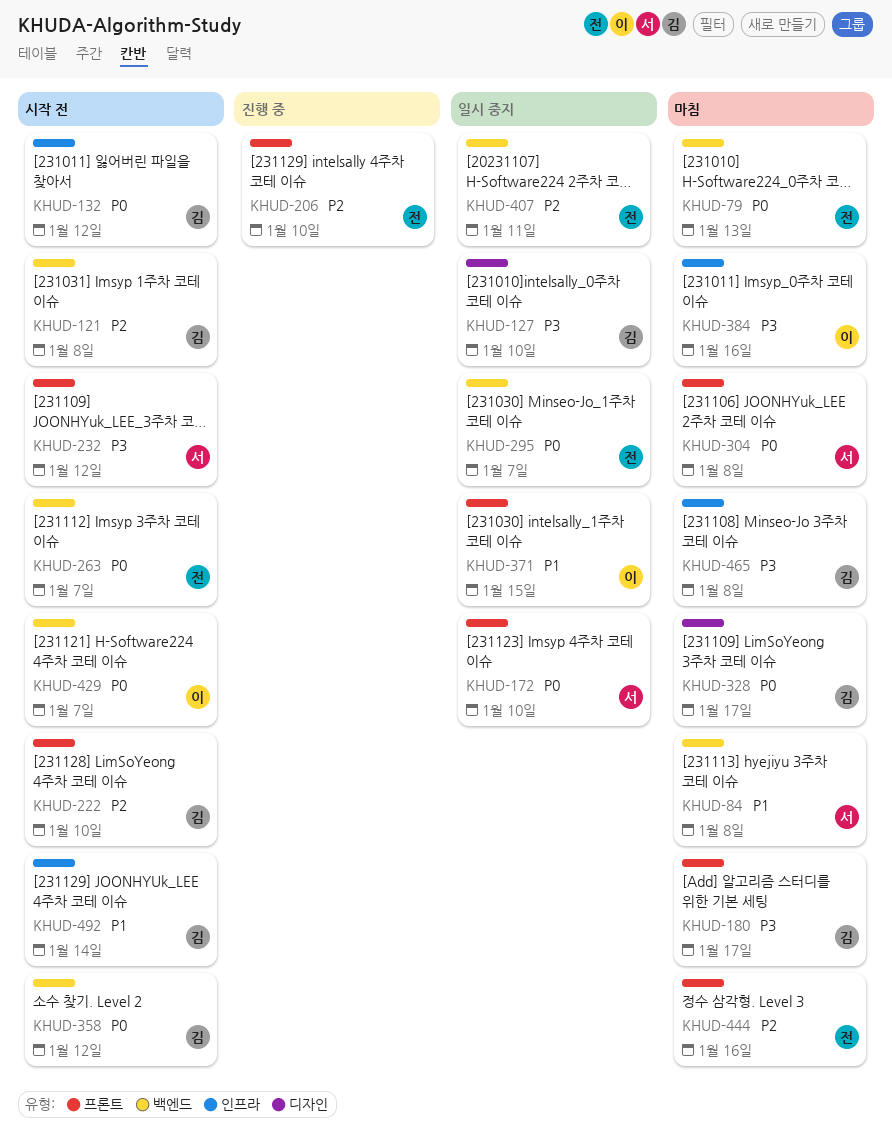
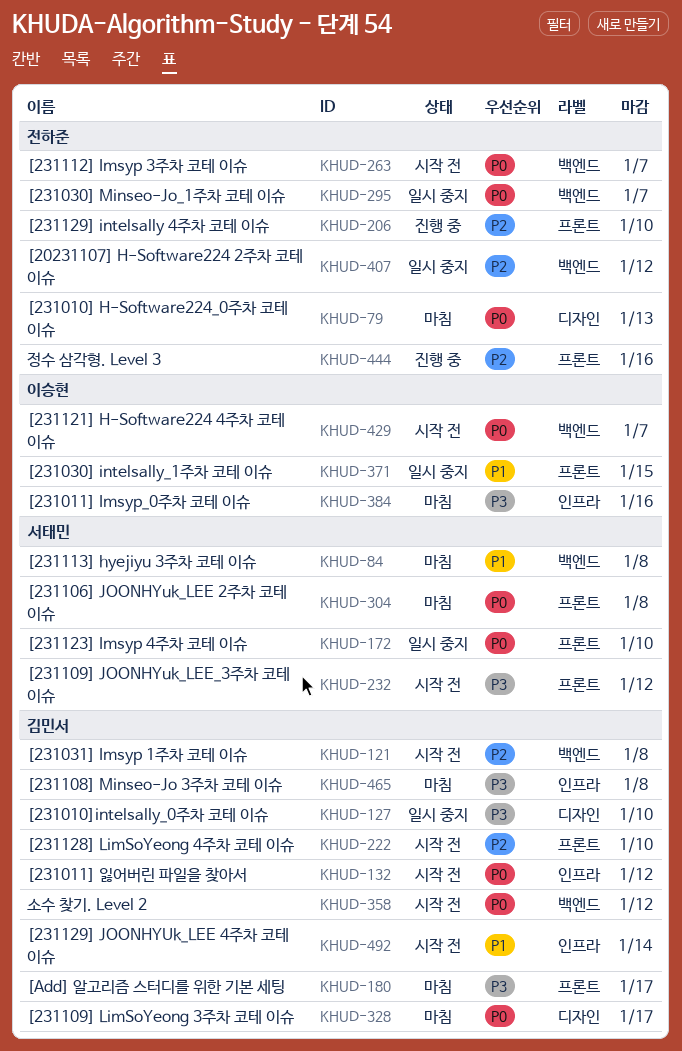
KHUD-79, label: 백엔드 -> 디자인
KHUD-407, due: Jan 11 -> Jan 12
KHUD-444, status: 마침 -> 진행 중

